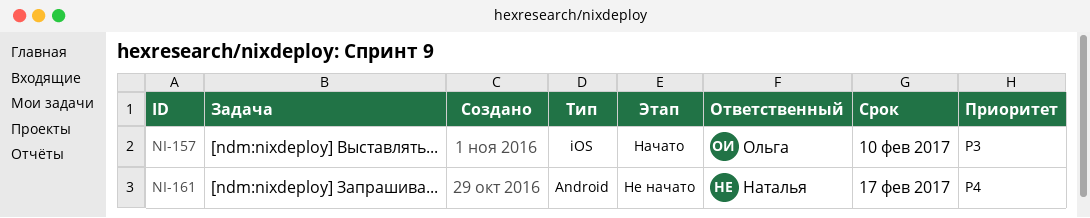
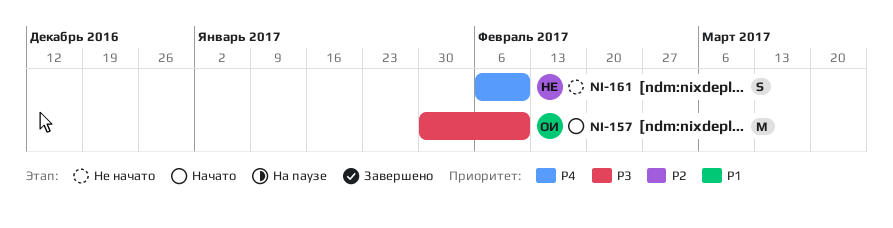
NI-161, due: Feb 17 -> Feb 10

